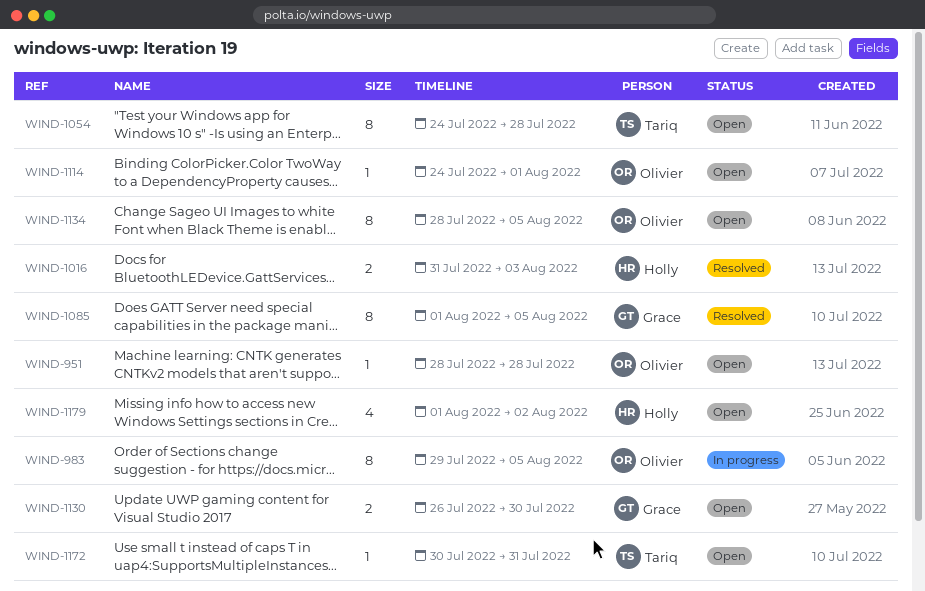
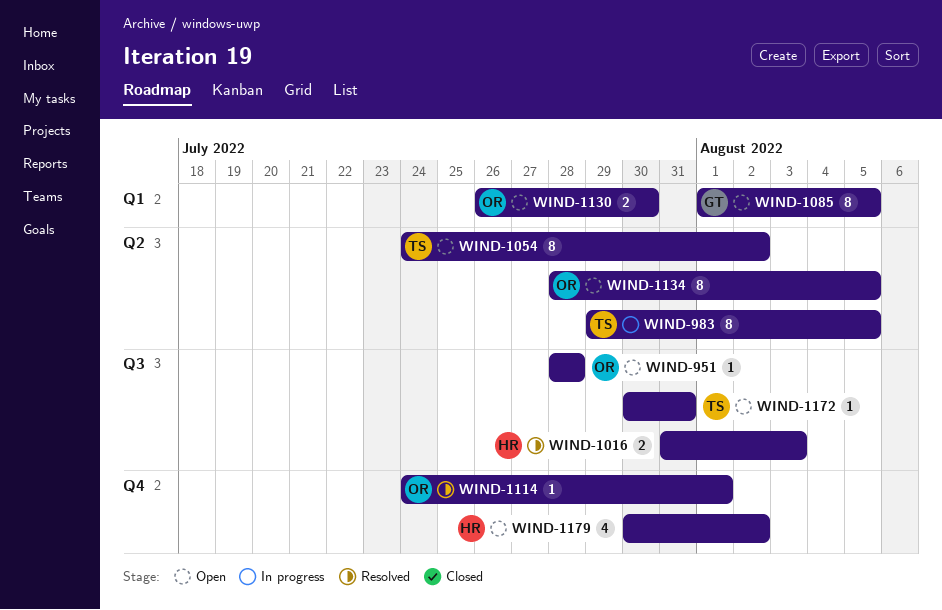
WIND-983, owner: Olivier -> Tariq
WIND-1054, due: Jul 28 -> Aug 2
WIND-1085, status: Resolved -> Open
WIND-1114, status: Open -> Resolved
WIND-1130, owner: Grace -> Olivier
WIND-1179, start: Aug 1 -> Jul 30

